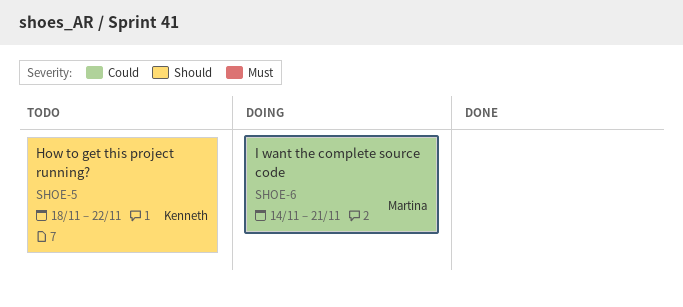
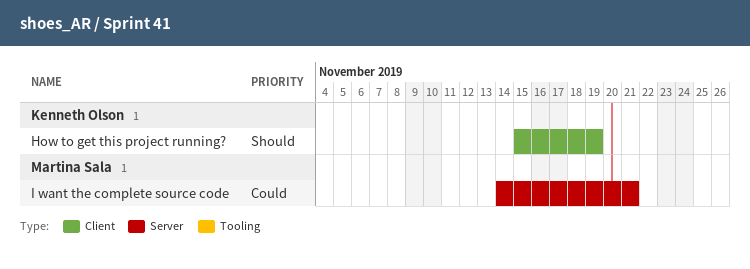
How to get this project running?, start: Nov 18 -> Nov 15
How to get this project running?, due: Nov 22 -> Nov 19

